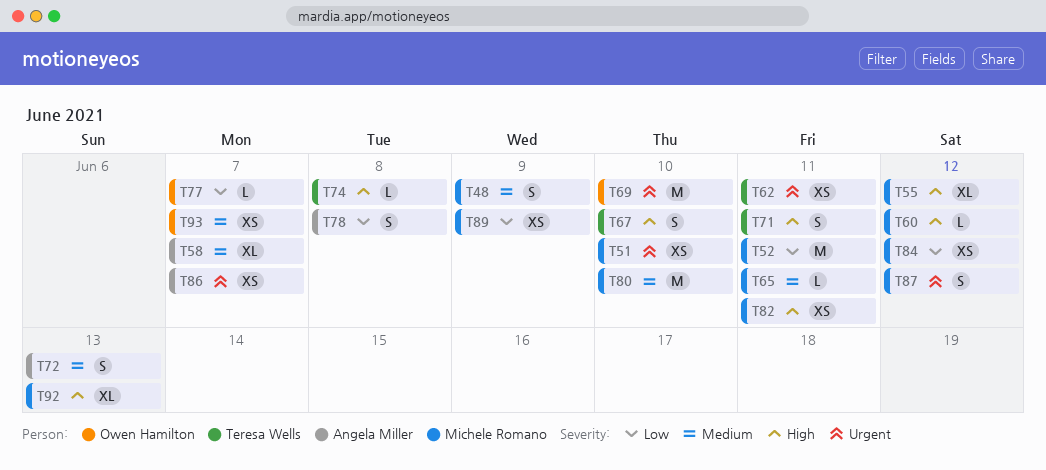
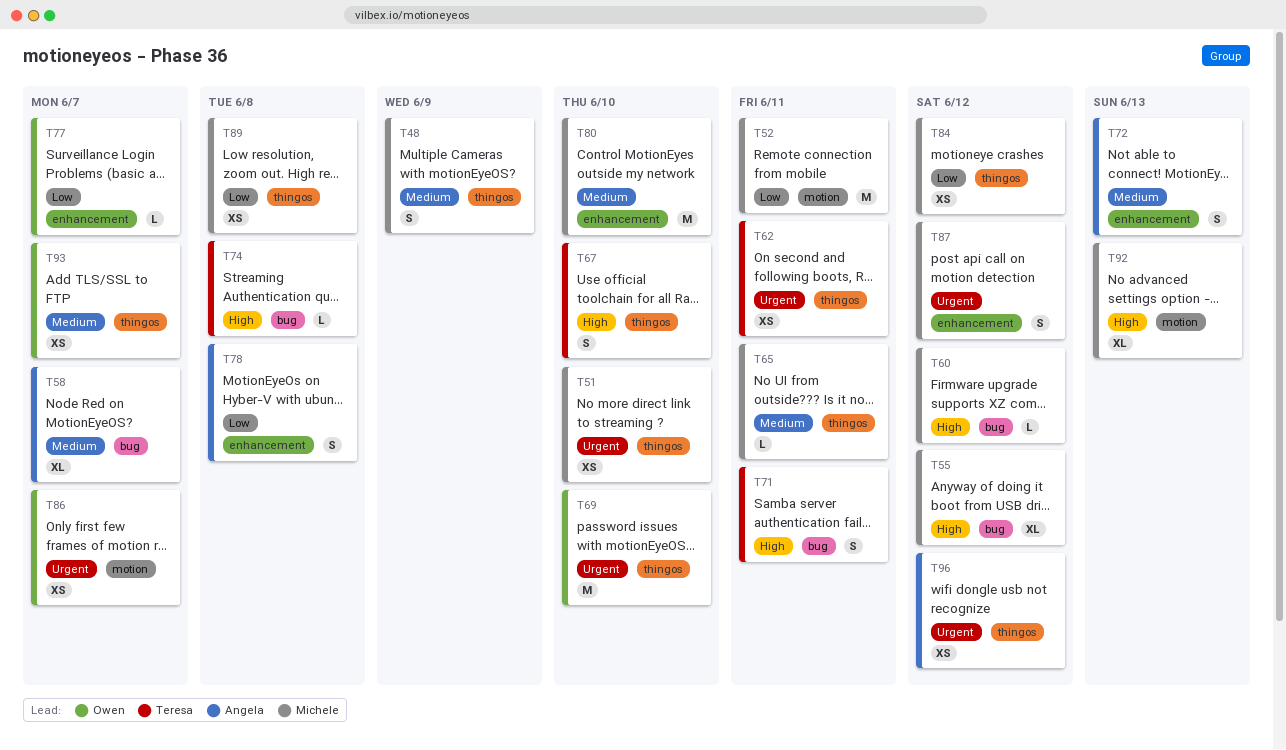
T82: present -> none
T86, owner: Angela Miller -> Owen Hamilton
T89, due: Jun 9 -> Jun 8
T96: none -> present

